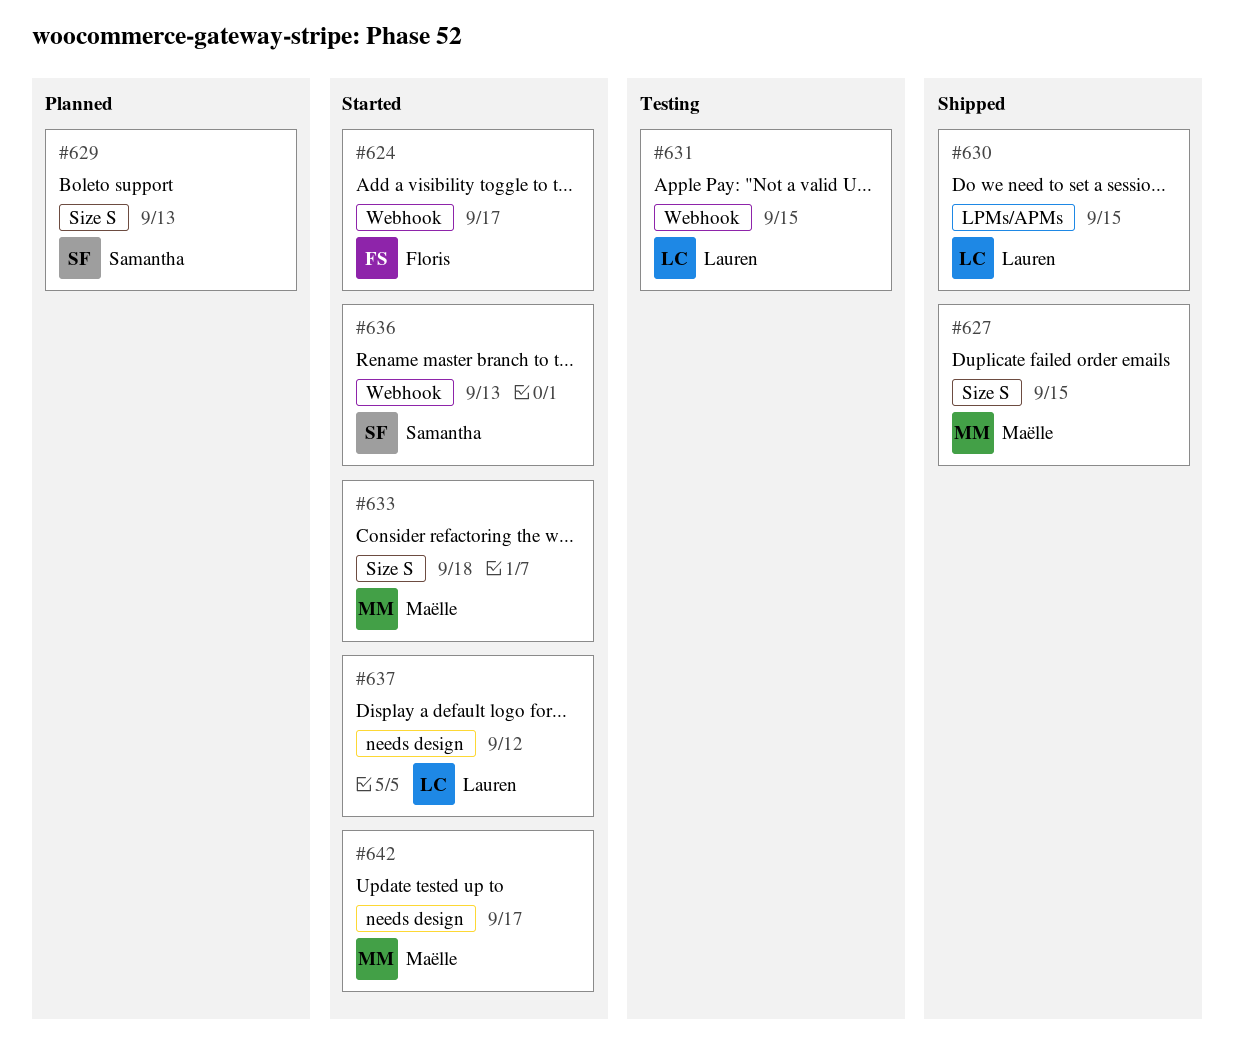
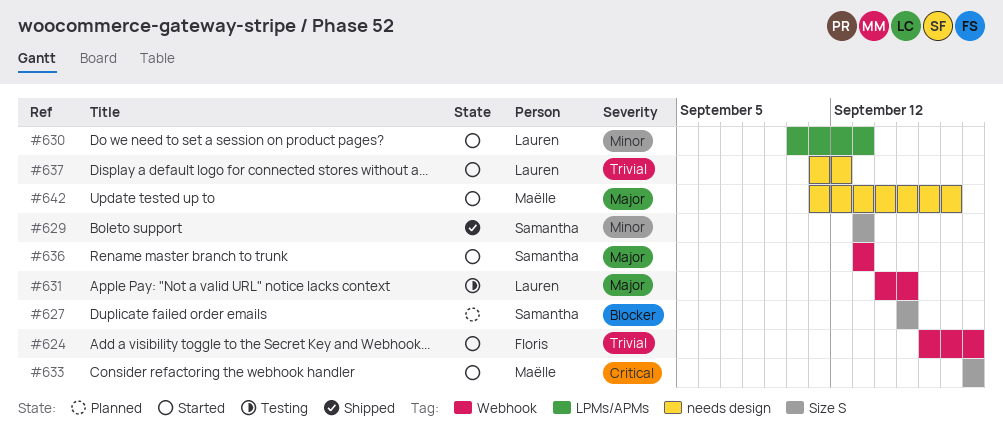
#624, due: Sep 17 -> Sep 18
#627, status: Shipped -> Planned
#627, owner: Maëlle -> Samantha
#629, status: Planned -> Shipped
#630, status: Shipped -> Started
#630, due: Sep 15 -> Sep 13

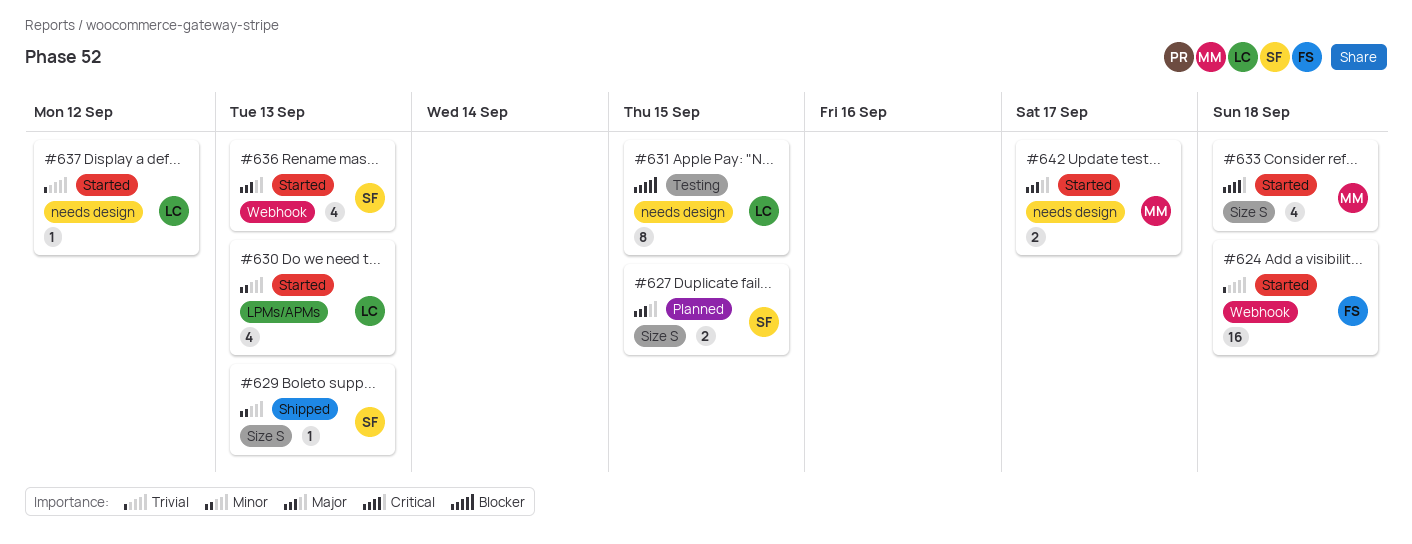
#627, priority: Blocker -> Major
#631, priority: Major -> Blocker
#631, label: Webhook -> needs design

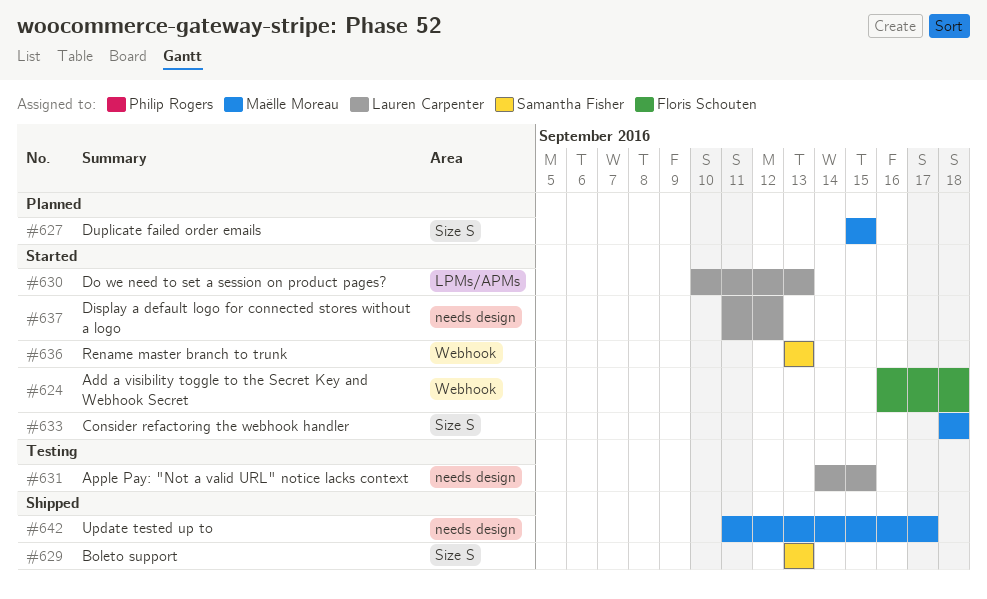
#627, owner: Samantha Fisher -> Maëlle Moreau
#642, status: Started -> Shipped

